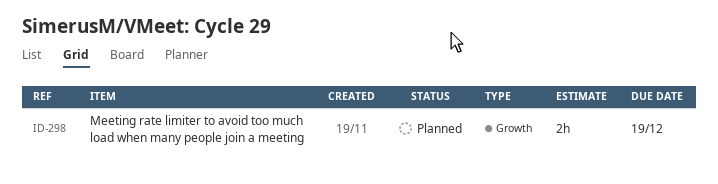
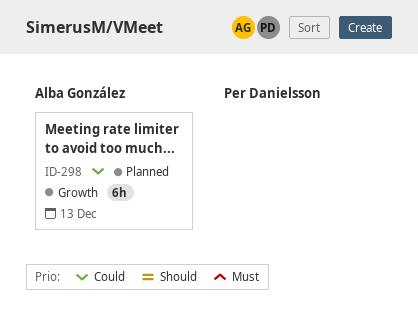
ID-298, estimate: 2h -> 6h
ID-298, due: Dec 19 -> Dec 13

